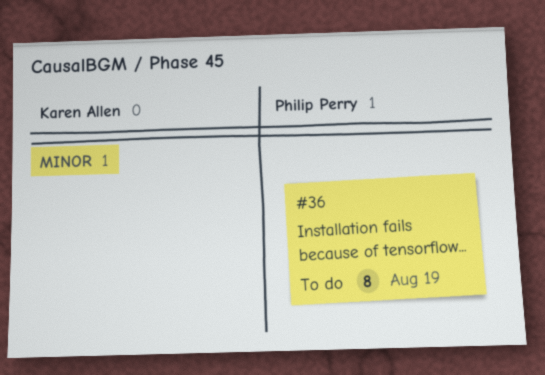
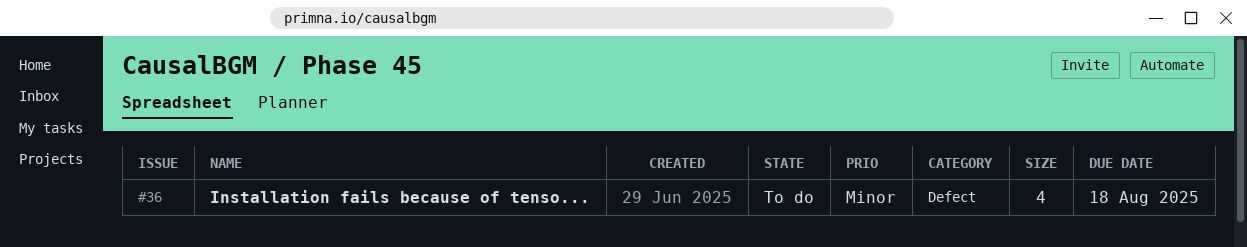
#36, estimate: 8 -> 4
#36, due: Aug 19 -> Aug 18

